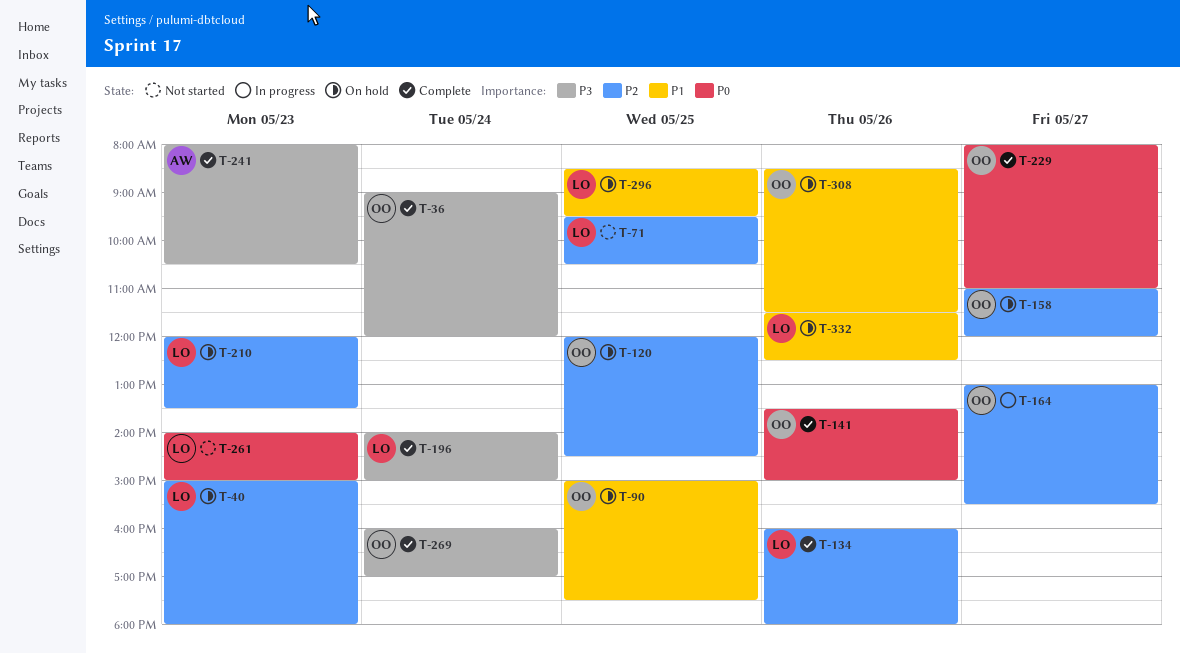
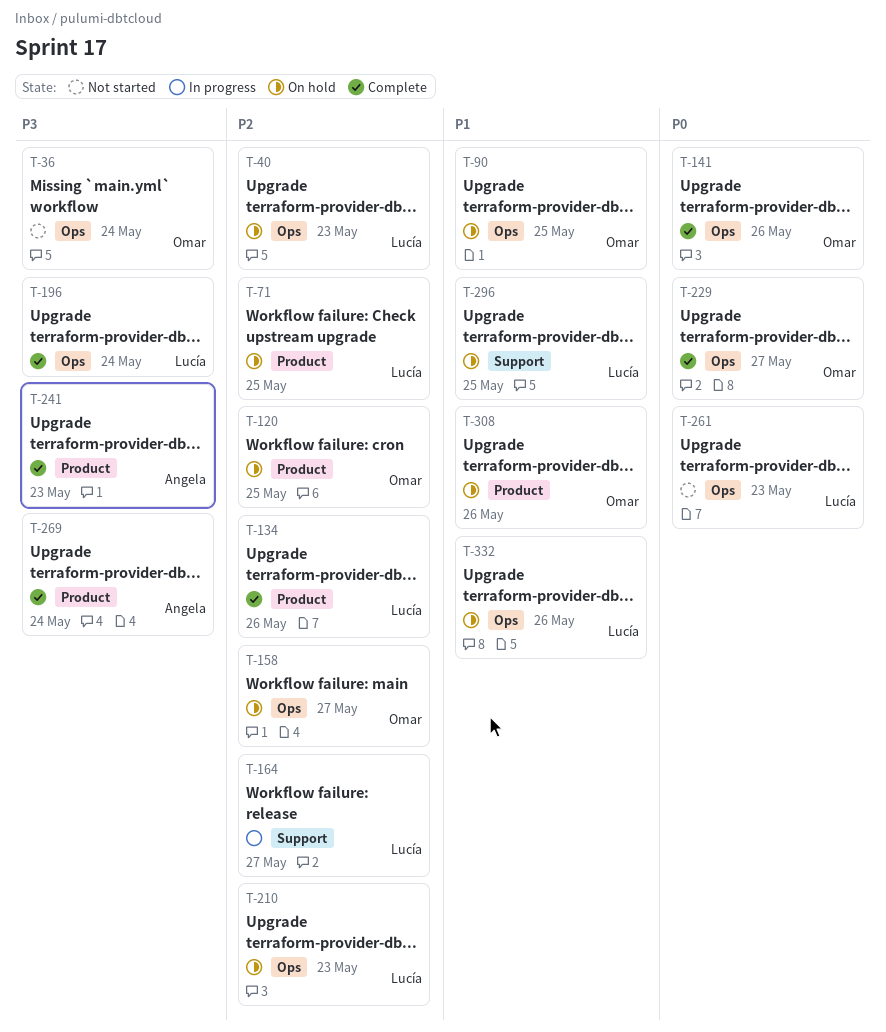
T-36, status: Complete -> Not started
T-71, status: Not started -> On hold
T-164, owner: Omar -> Lucía
T-269, owner: Omar -> Angela

